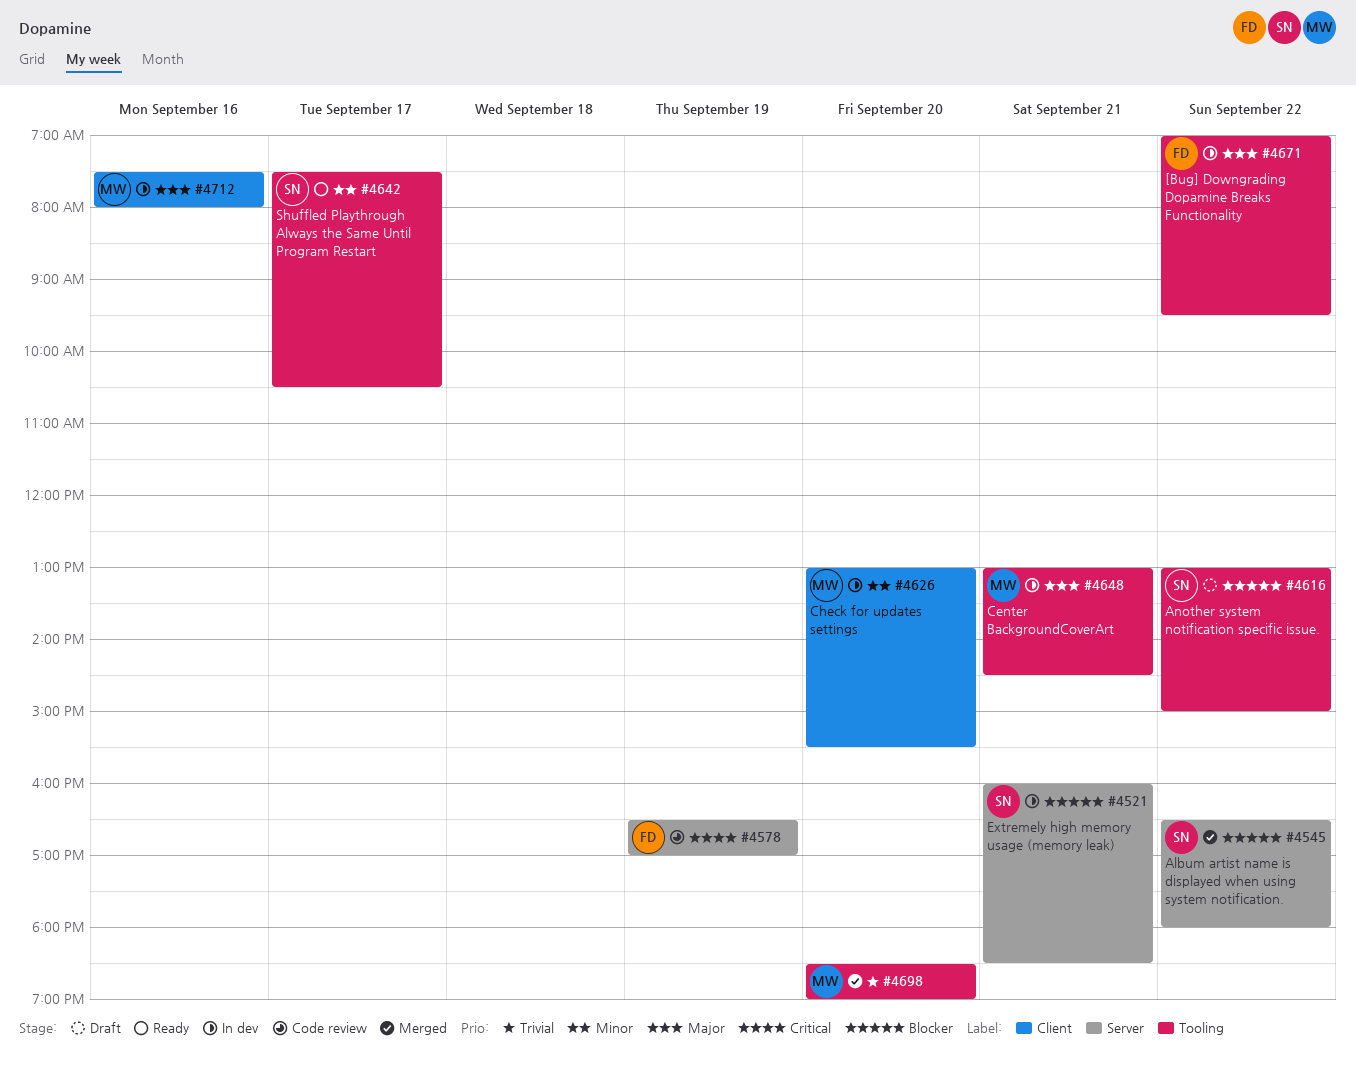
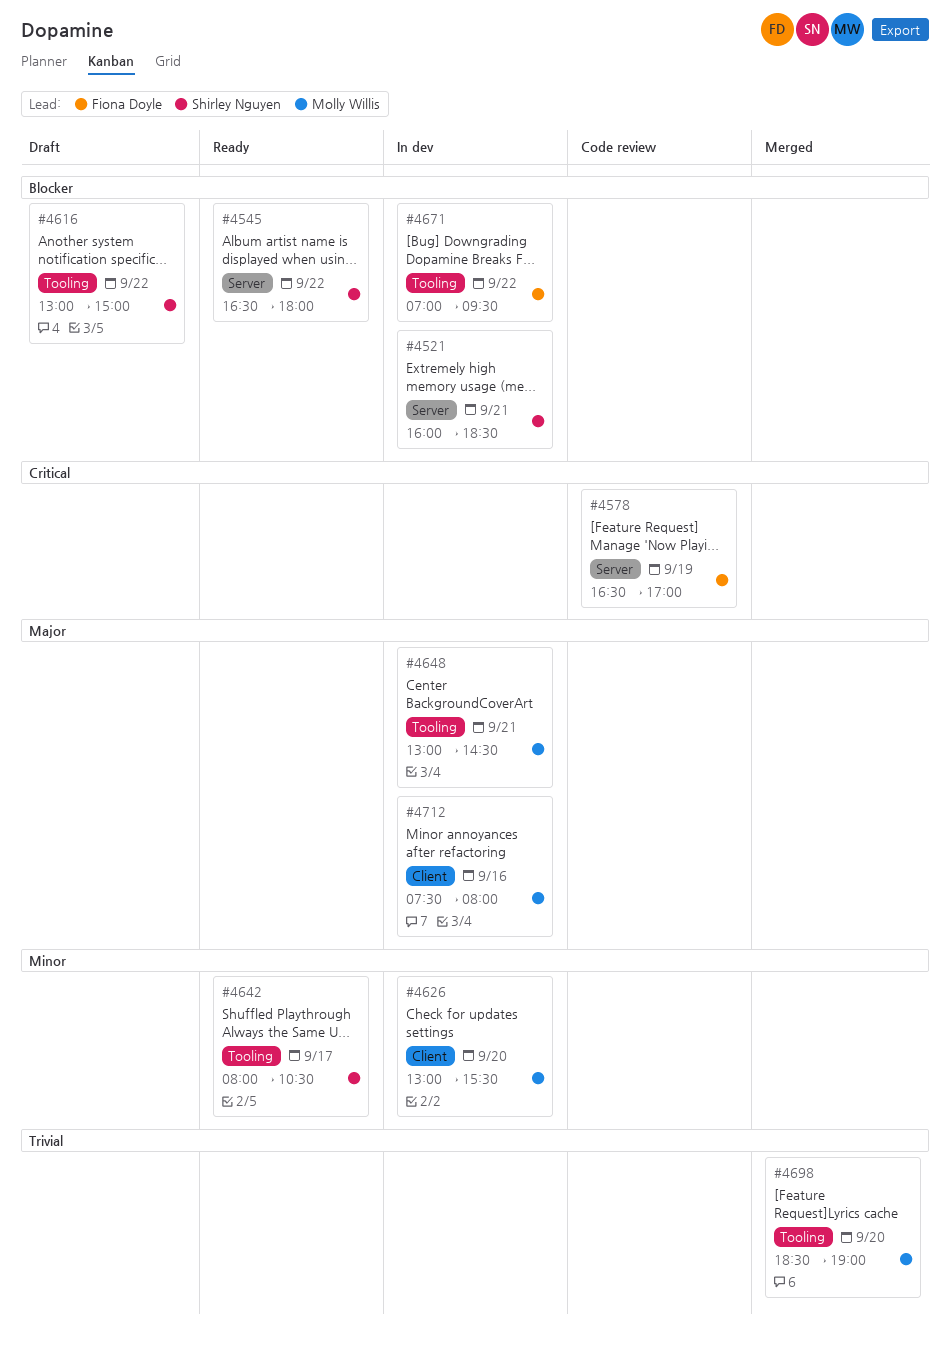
#4545, status: Merged -> Ready
#4642, begins: 07:30 -> 08:00
#4671, priority: Major -> Blocker

